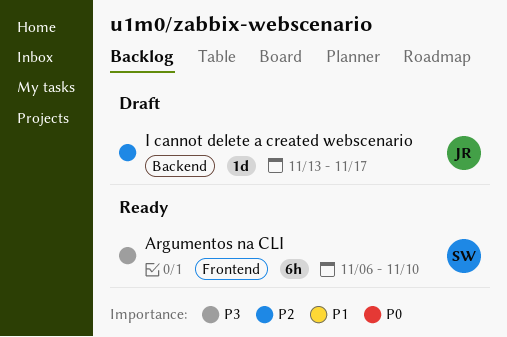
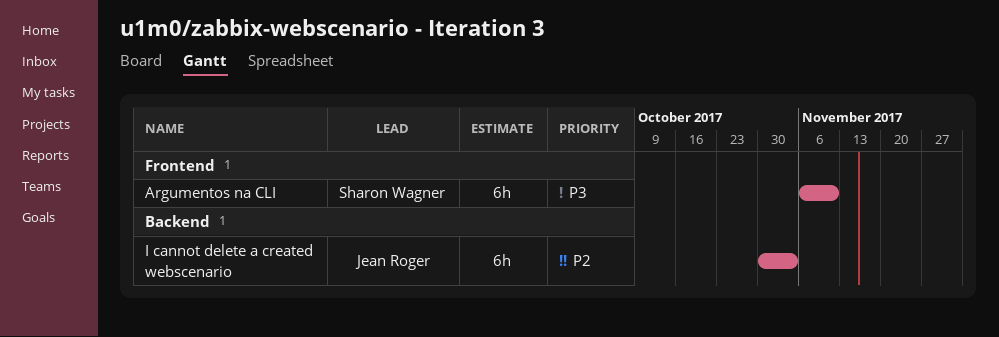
I cannot delete a created webscenario, estimate: 1d -> 6h
I cannot delete a created webscenario, start: Nov 13 -> Oct 30
I cannot delete a created webscenario, due: Nov 17 -> Nov 3

